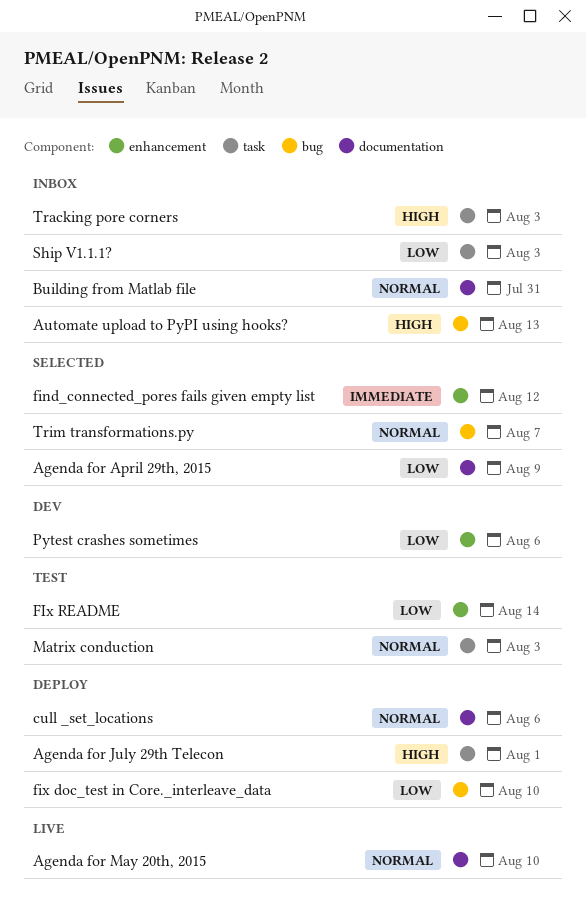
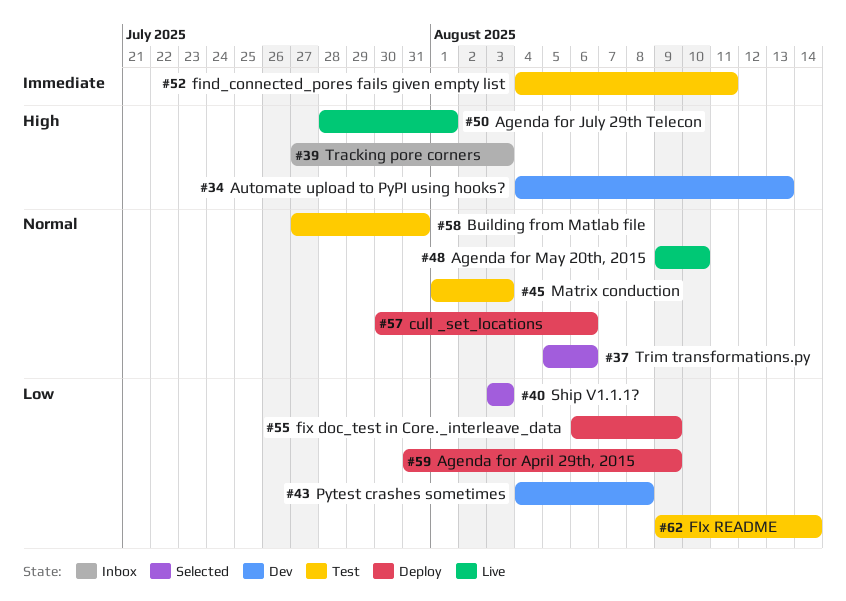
Agenda for April 29th, 2015, status: Selected -> Deploy
Agenda for July 29th Telecon, status: Deploy -> Live
Automate upload to PyPI using hooks?, status: Inbox -> Dev
Building from Matlab file, status: Inbox -> Test
find_connected_pores fails given empty list, status: Selected -> Test
find_connected_pores fails given empty list, due: Aug 12 -> Aug 11
fix doc_test in Core._interleave_data, due: Aug 10 -> Aug 9
Pytest crashes sometimes, due: Aug 6 -> Aug 8
Ship V1.1.1?, status: Inbox -> Selected
Trim transformations.py, due: Aug 7 -> Aug 6

